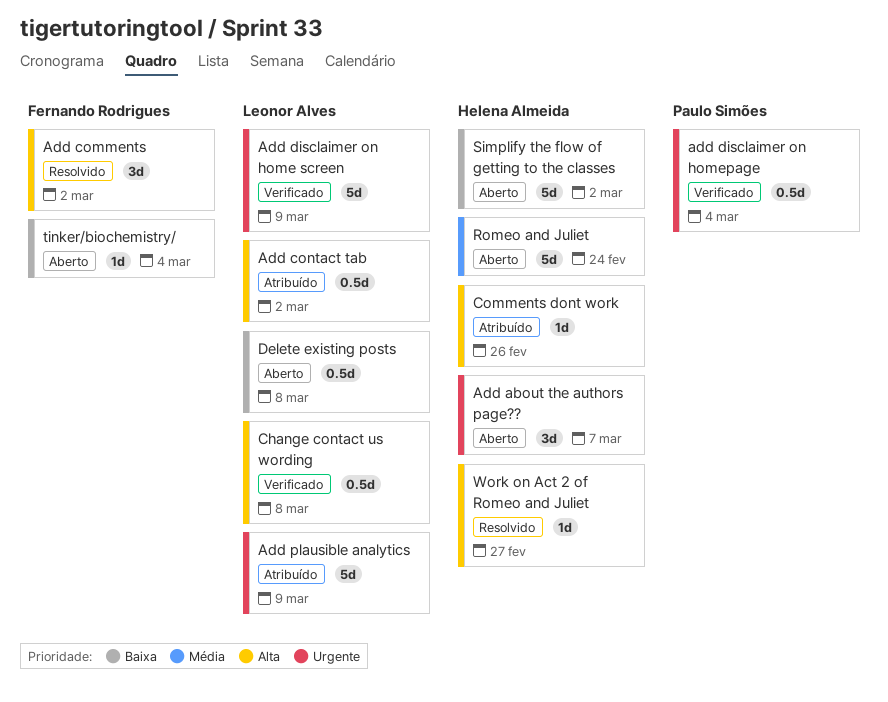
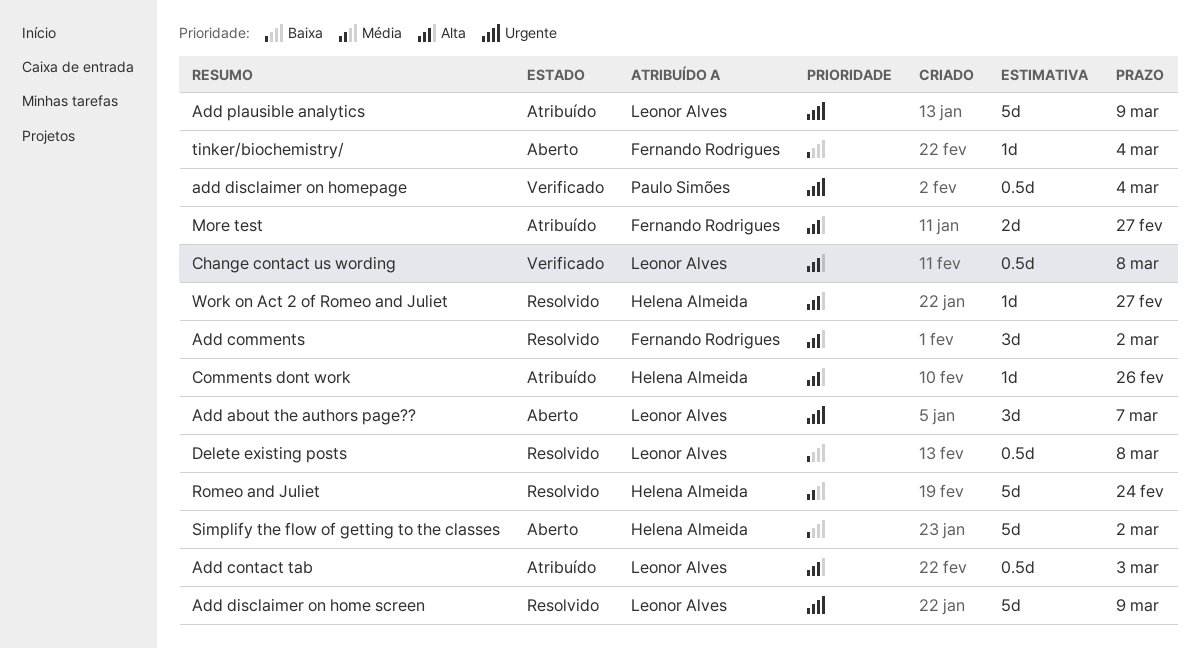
Add about the authors page??, owner: Helena Almeida -> Leonor Alves
Add contact tab, due: Mar 2 -> Mar 3
Add disclaimer on home screen, status: Verificado -> Resolvido
Delete existing posts, status: Aberto -> Resolvido
More test: none -> present
Romeo and Juliet, status: Aberto -> Resolvido

